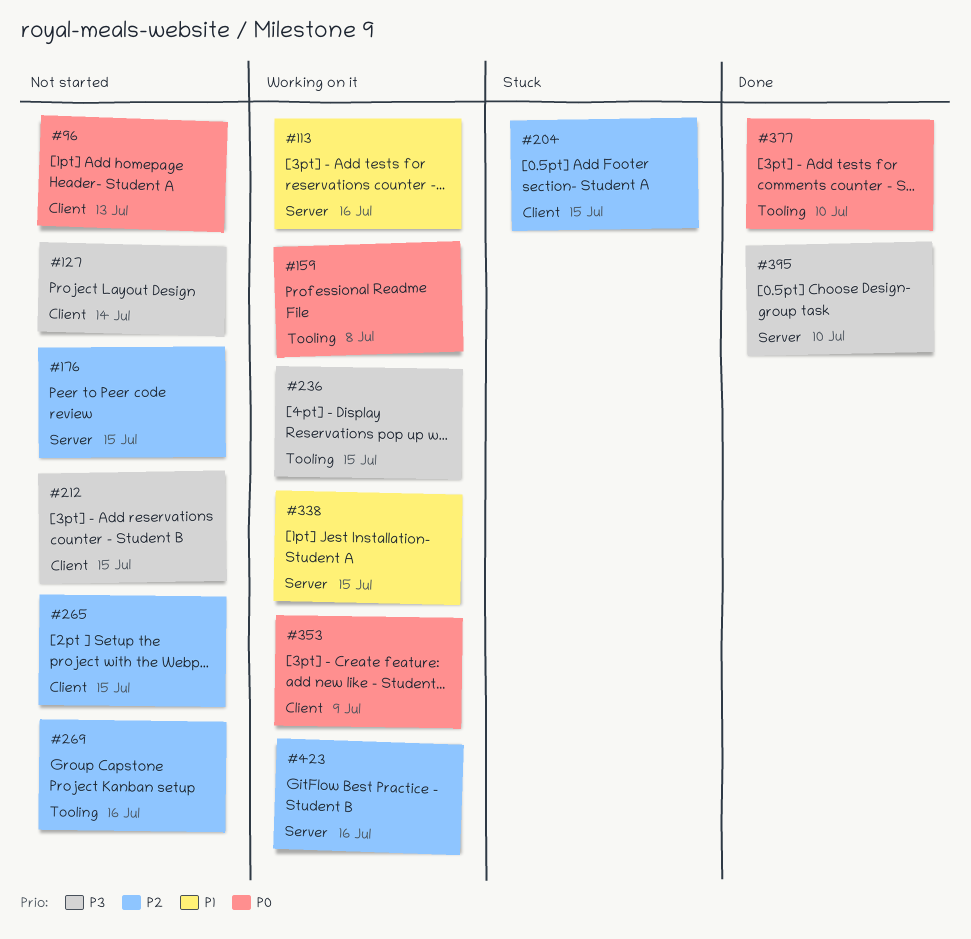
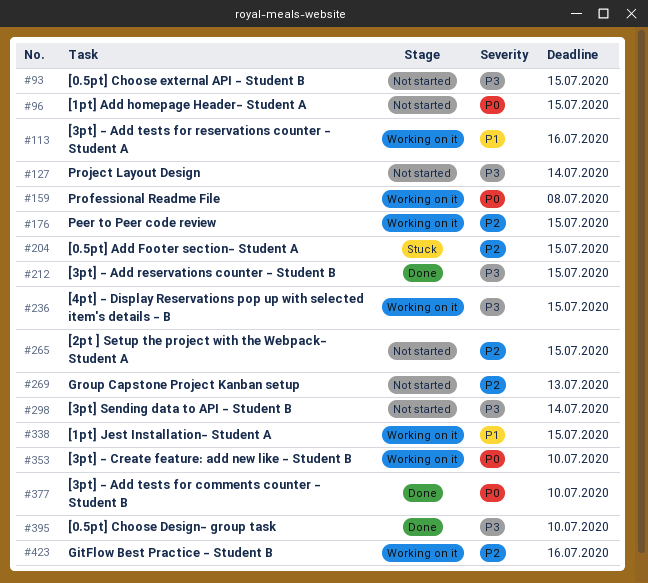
#93: none -> present
#96, due: Jul 13 -> Jul 15
#176, status: Not started -> Working on it
#212, status: Not started -> Done
#269, due: Jul 16 -> Jul 13
#298: none -> present
#353, due: Jul 9 -> Jul 10

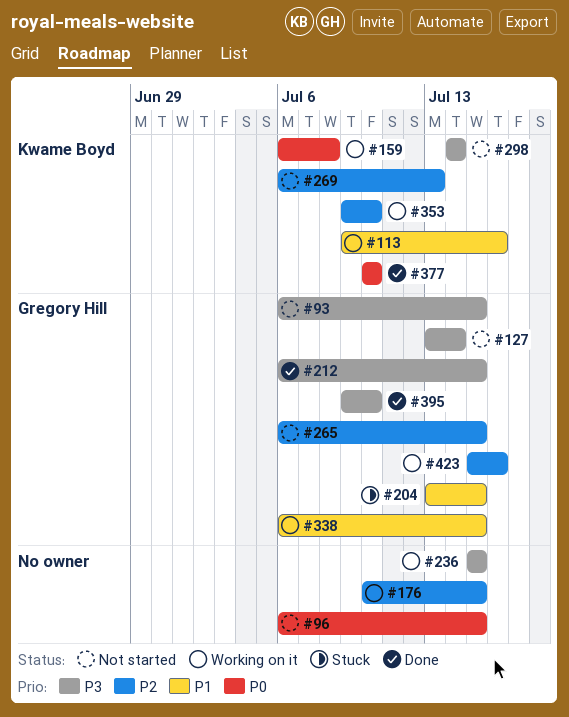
#204, priority: P2 -> P1
#353, priority: P0 -> P2

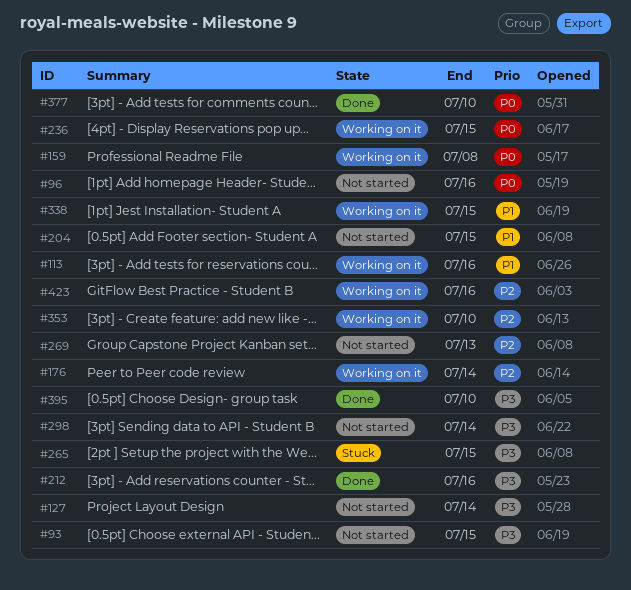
#96, due: Jul 15 -> Jul 16
#176, due: Jul 15 -> Jul 14
#204, status: Stuck -> Not started
#212, due: Jul 15 -> Jul 16
#236, priority: P3 -> P0
#265, status: Not started -> Stuck
#265, priority: P2 -> P3

